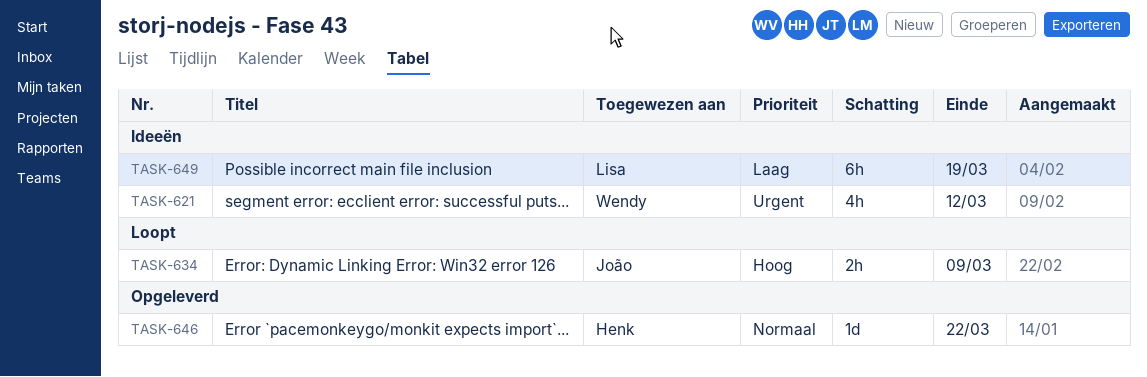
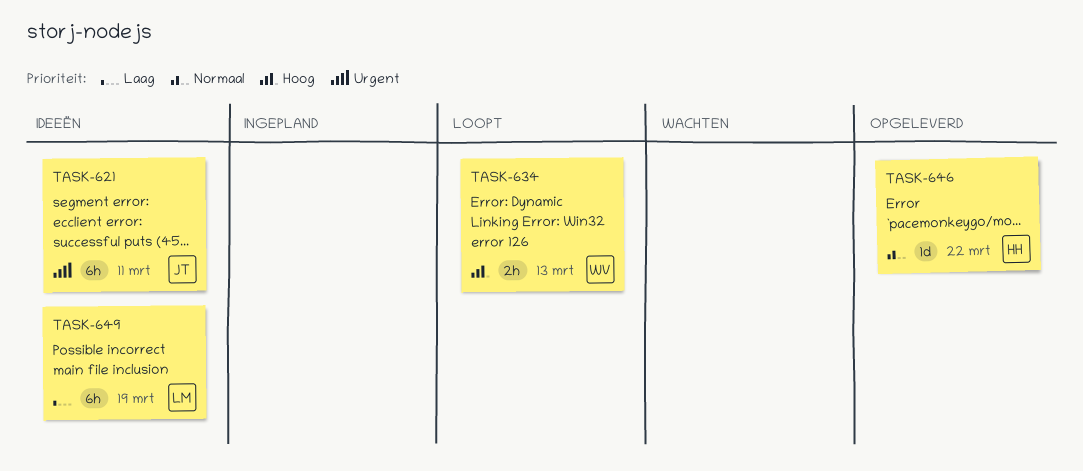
TASK-621, owner: Wendy -> João
TASK-621, estimate: 4h -> 6h
TASK-621, due: Mar 12 -> Mar 11
TASK-634, owner: João -> Wendy
TASK-634, due: Mar 9 -> Mar 13

